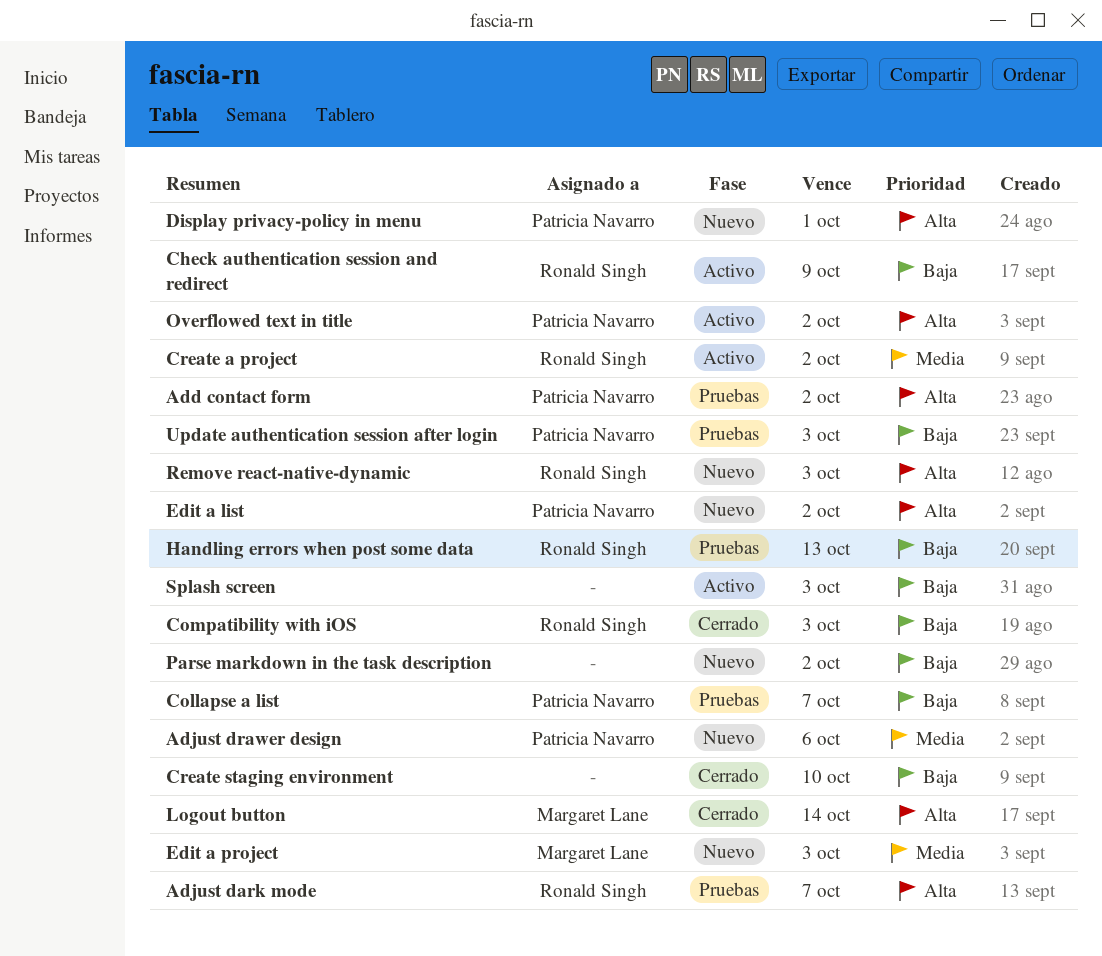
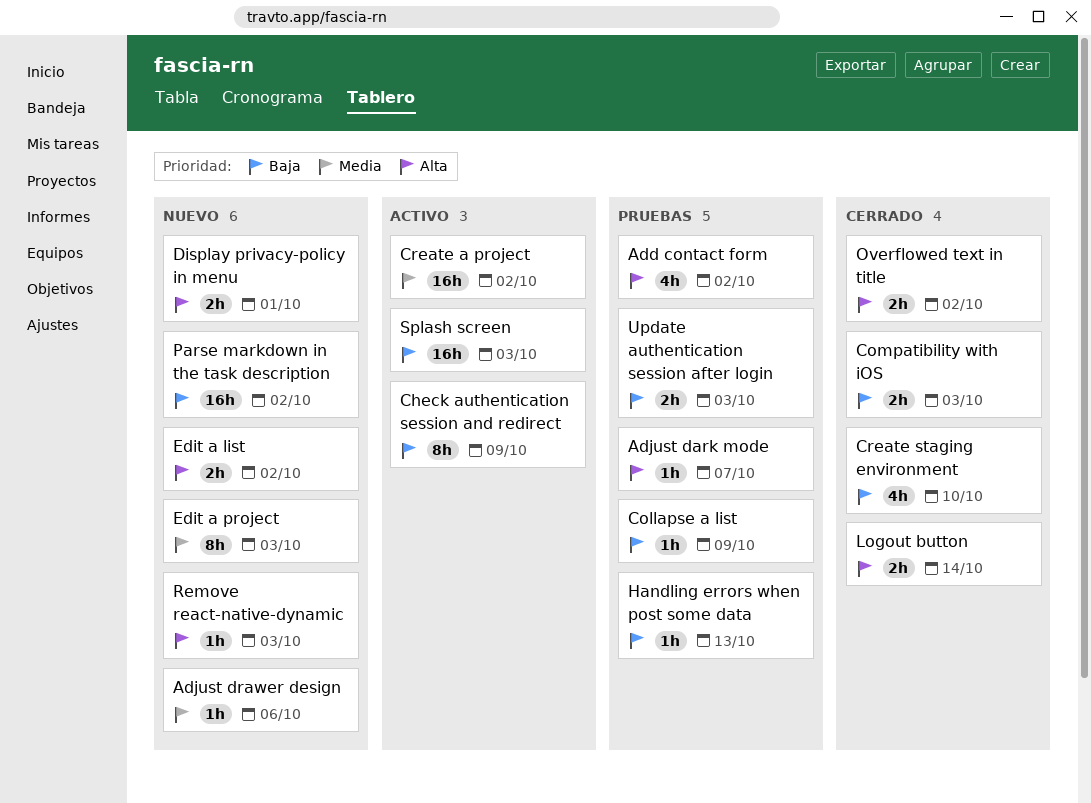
Collapse a list, due: Oct 7 -> Oct 9
Overflowed text in title, status: Activo -> Cerrado

